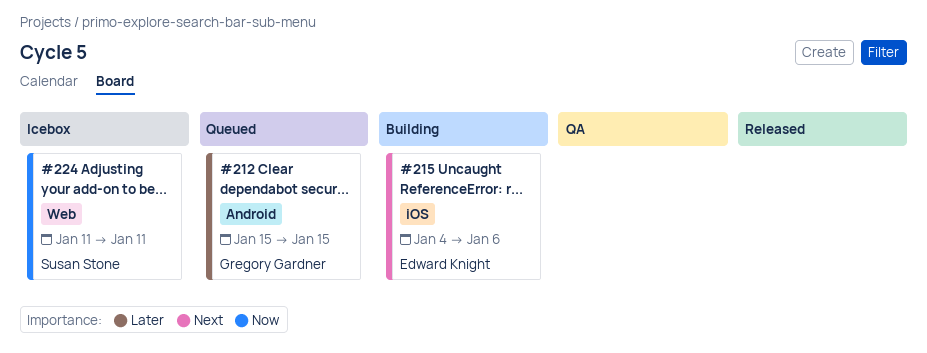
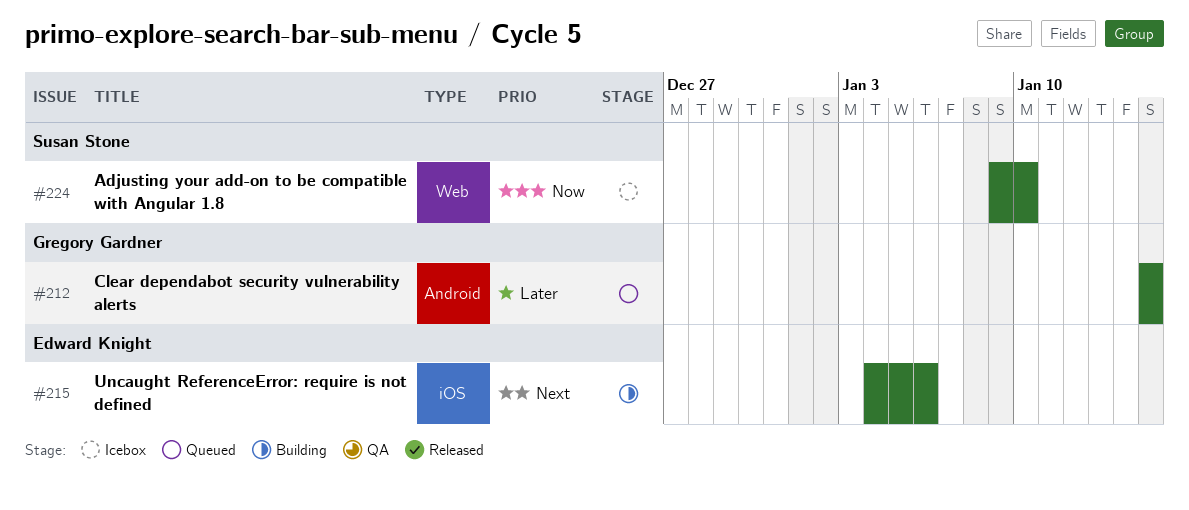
#224, start: Jan 11 -> Jan 9
#224, due: Jan 11 -> Jan 10

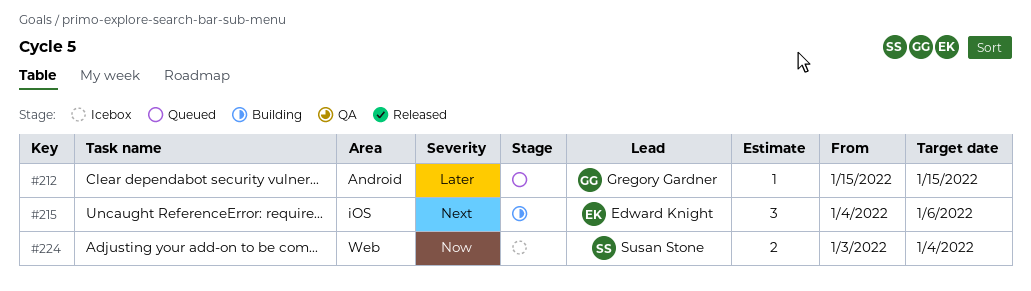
#224, start: Jan 9 -> Jan 3
#224, due: Jan 10 -> Jan 4

